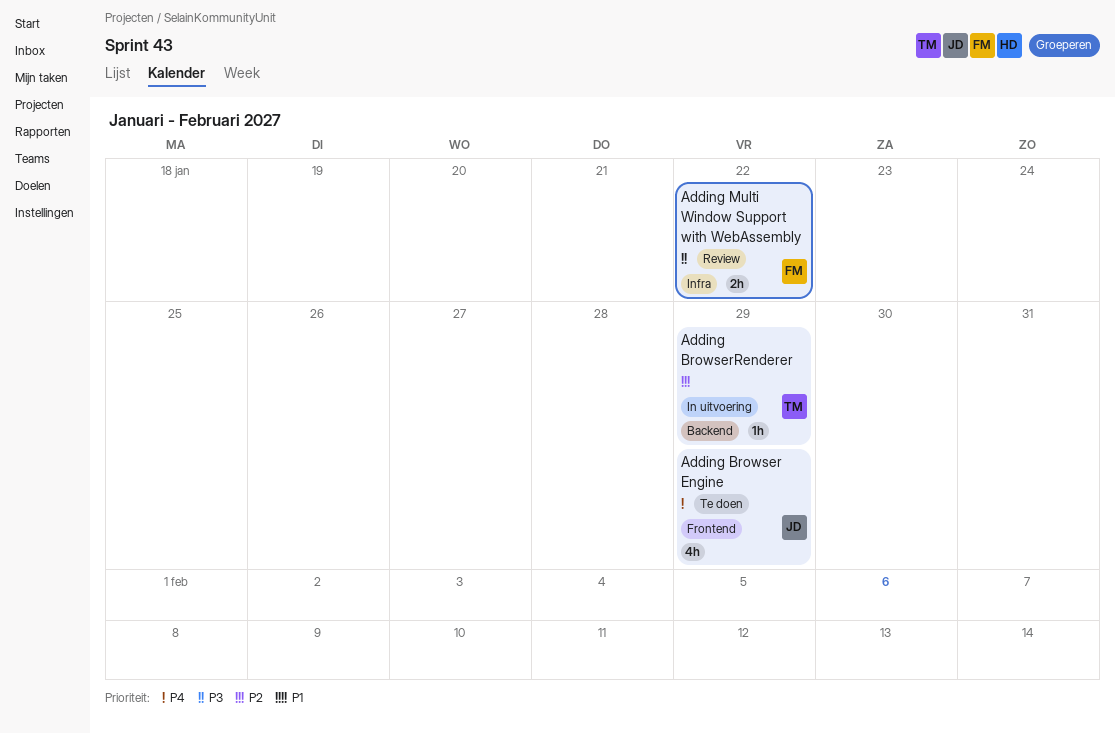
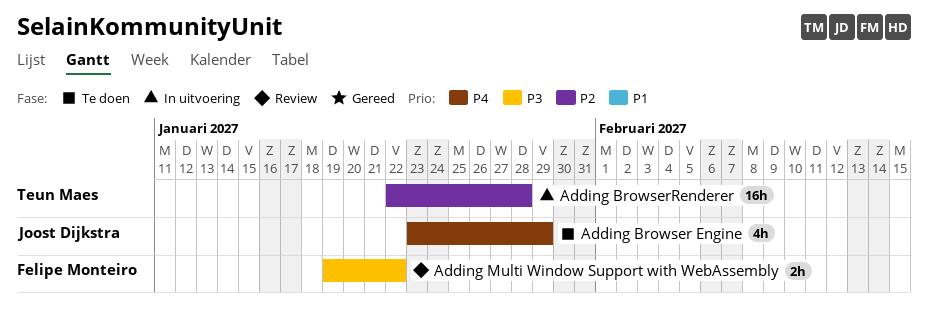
Adding BrowserRenderer, estimate: 1h -> 16h
Adding BrowserRenderer, due: Jan 29 -> Jan 28

